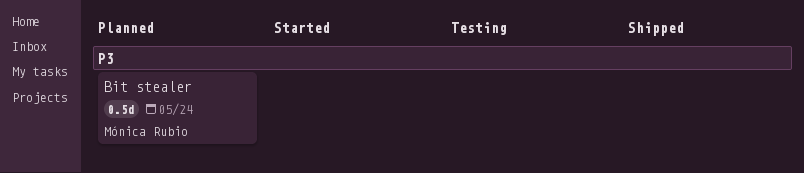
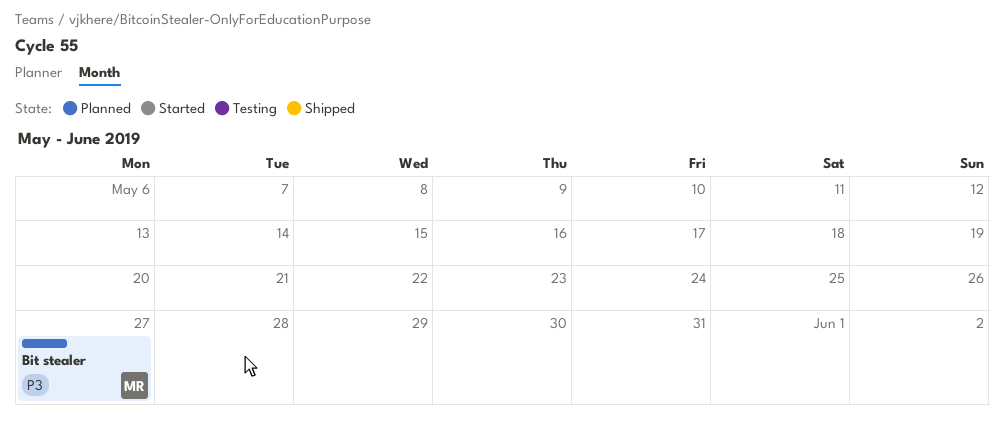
Bit stealer, due: May 24 -> May 27

